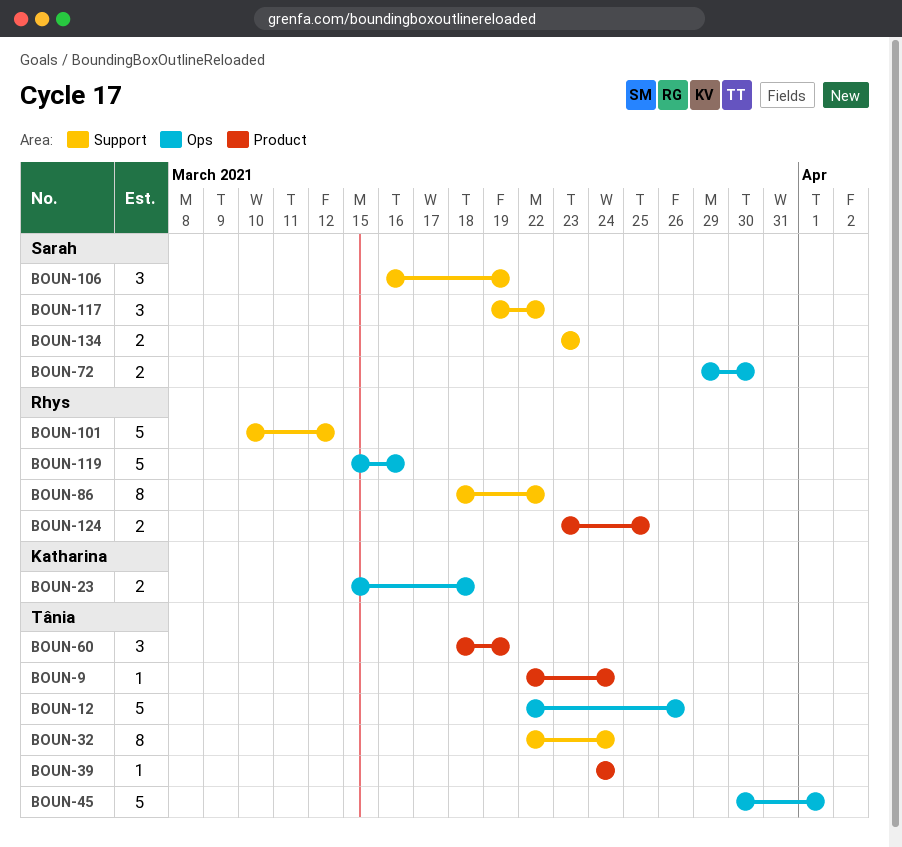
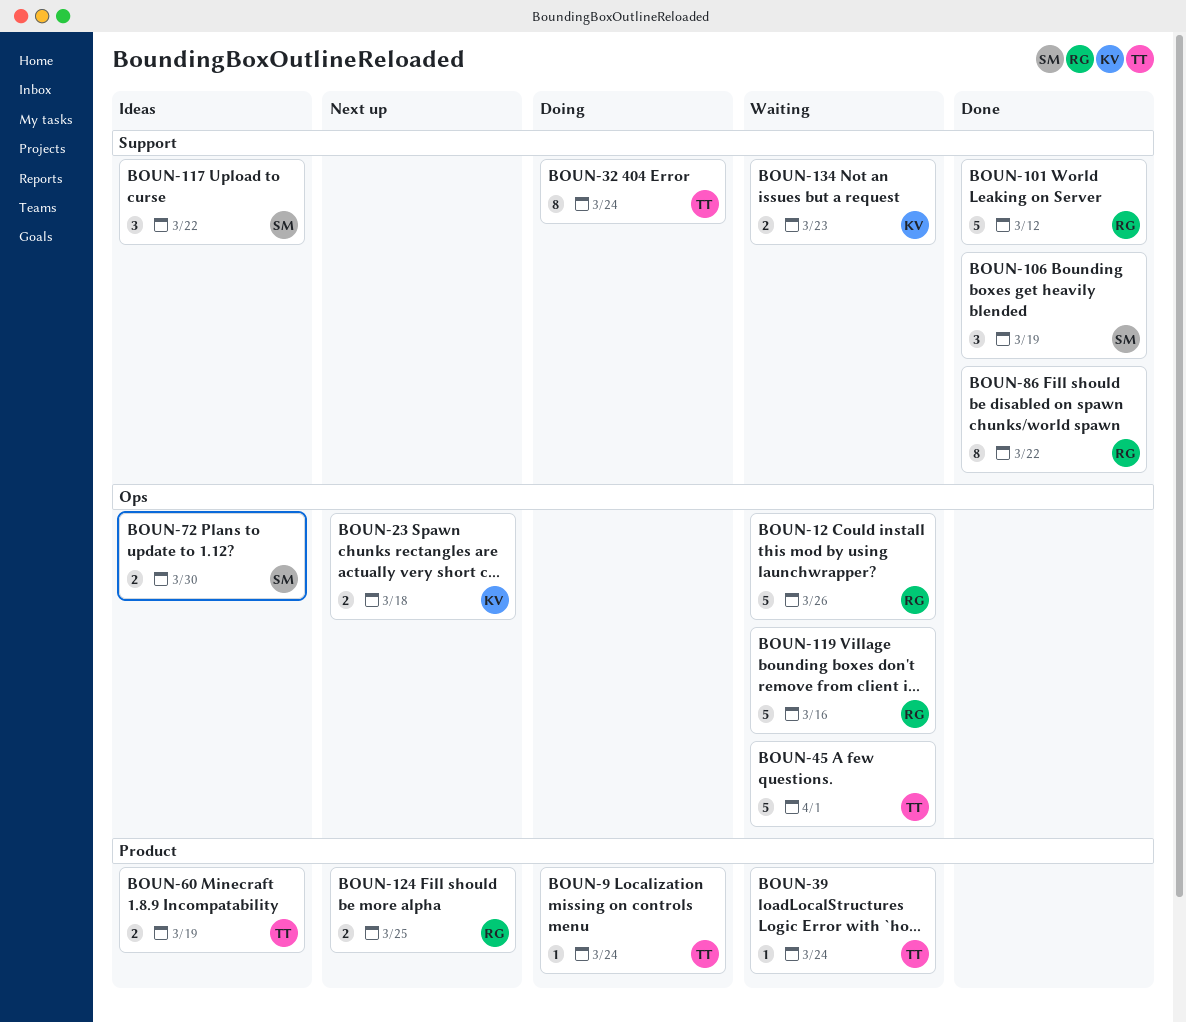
BOUN-12, owner: Tânia -> Rhys
BOUN-60, estimate: 3 -> 2
BOUN-134, owner: Sarah -> Katharina

